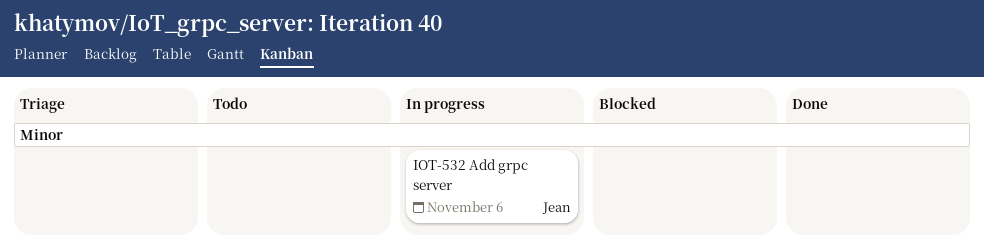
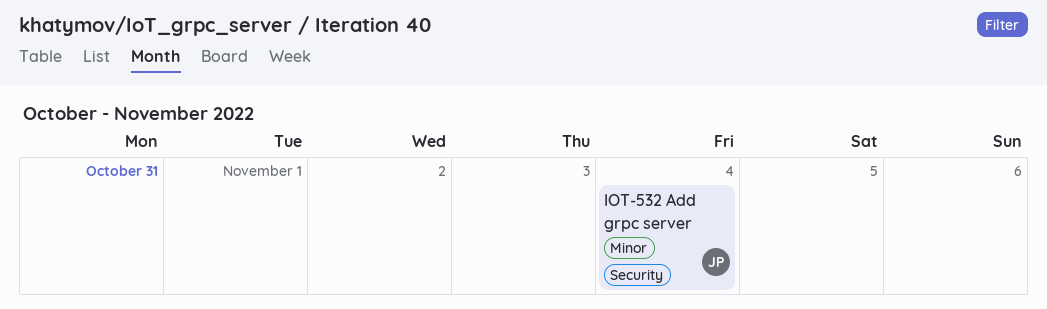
IOT-532, due: Nov 6 -> Nov 4

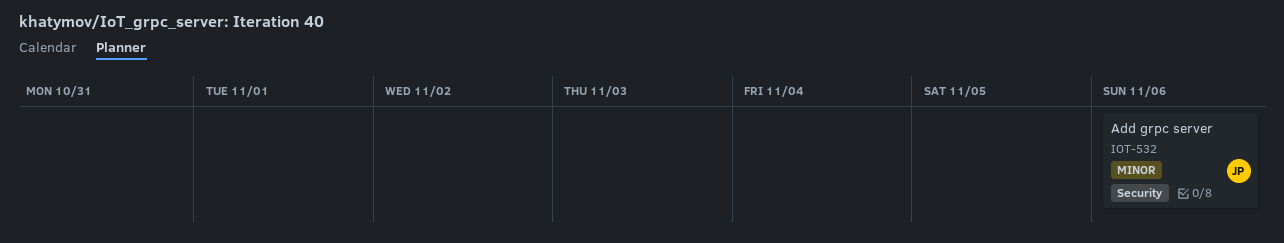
IOT-532, due: Nov 4 -> Nov 6

